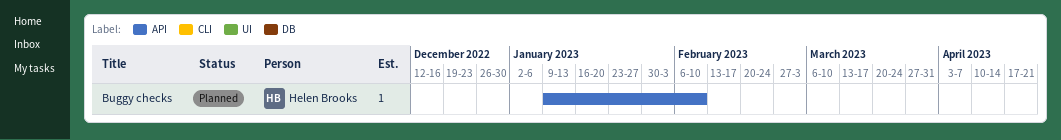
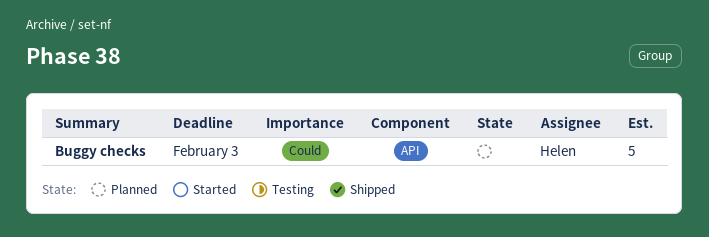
Buggy checks, estimate: 1 -> 5
Buggy checks, due: Feb 10 -> Feb 3

